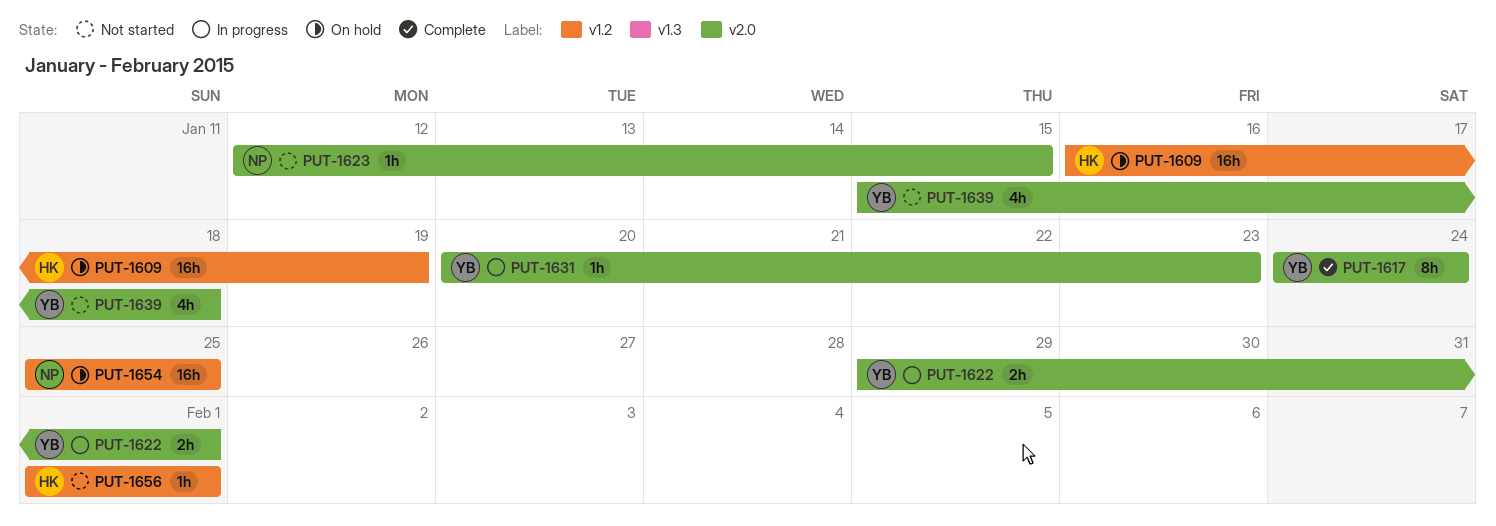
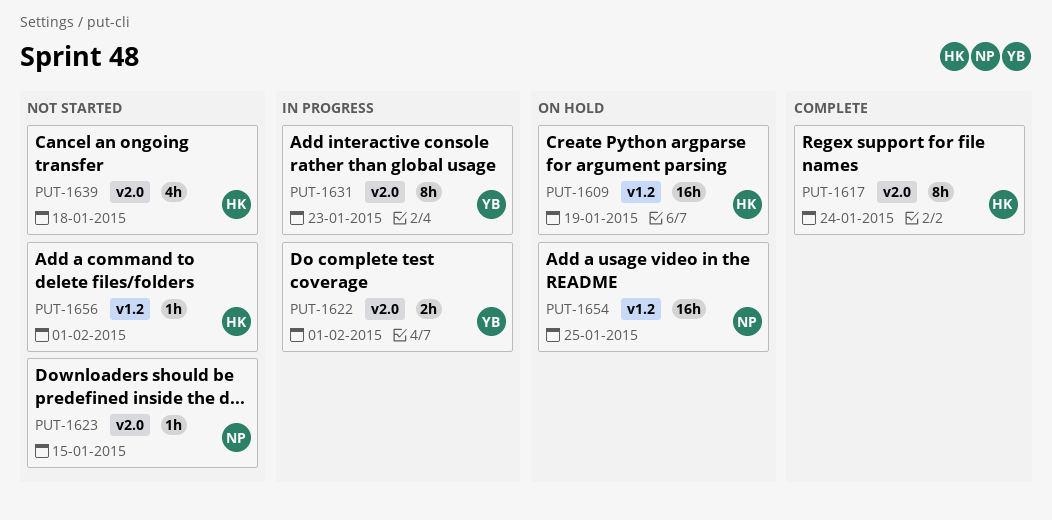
PUT-1617, owner: YB -> HK
PUT-1631, estimate: 1h -> 8h
PUT-1639, owner: YB -> HK

